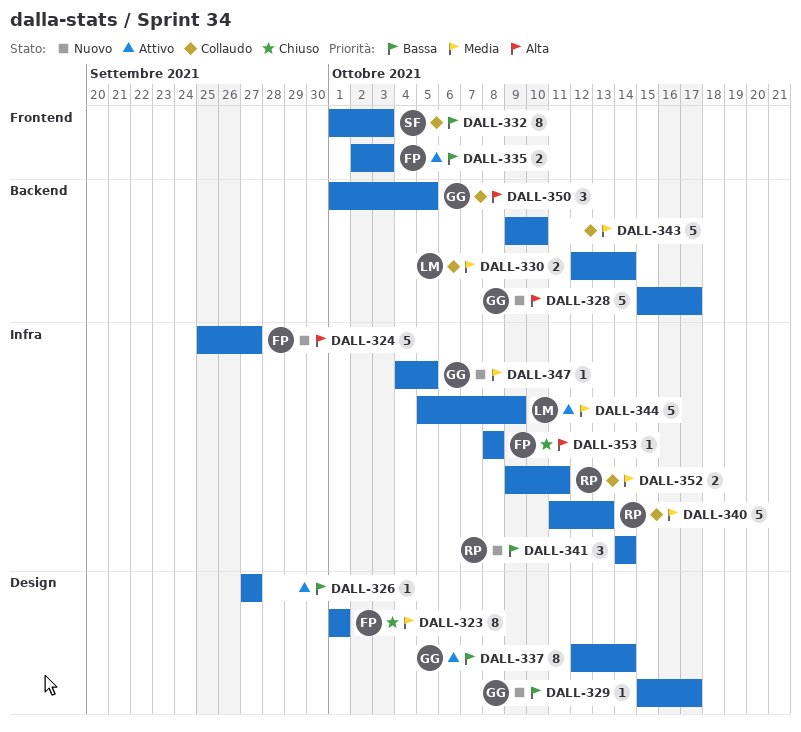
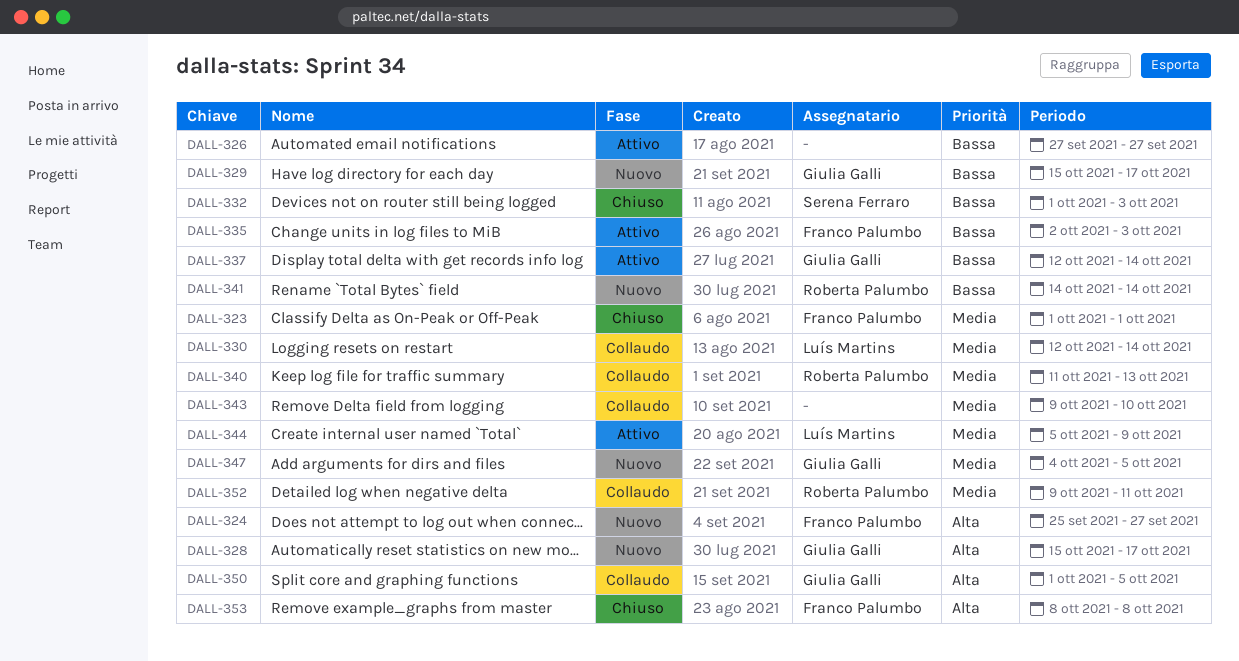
DALL-332, status: Collaudo -> Chiuso

